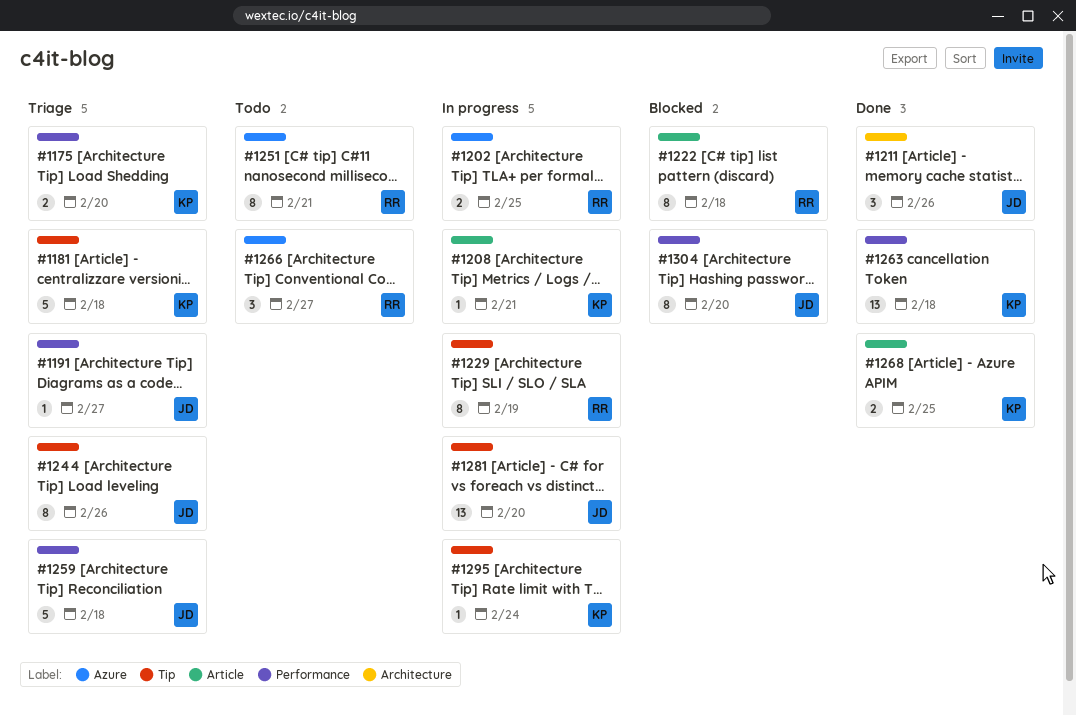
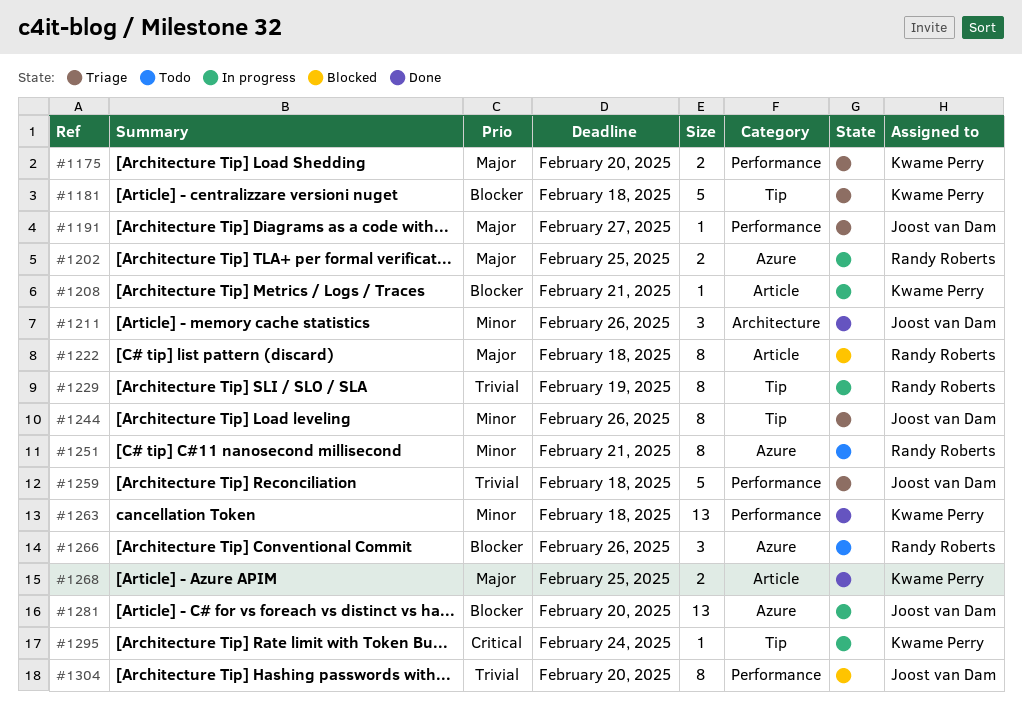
#1266, due: Feb 27 -> Feb 26
#1281, label: Tip -> Azure

